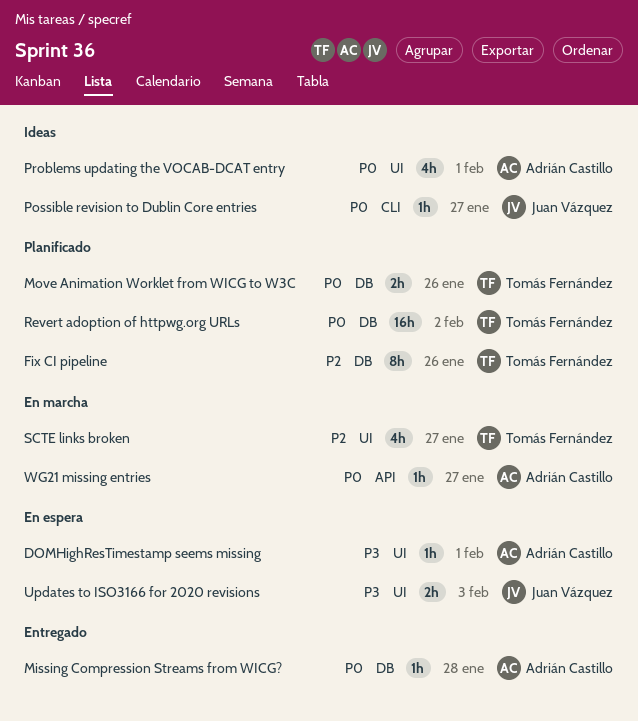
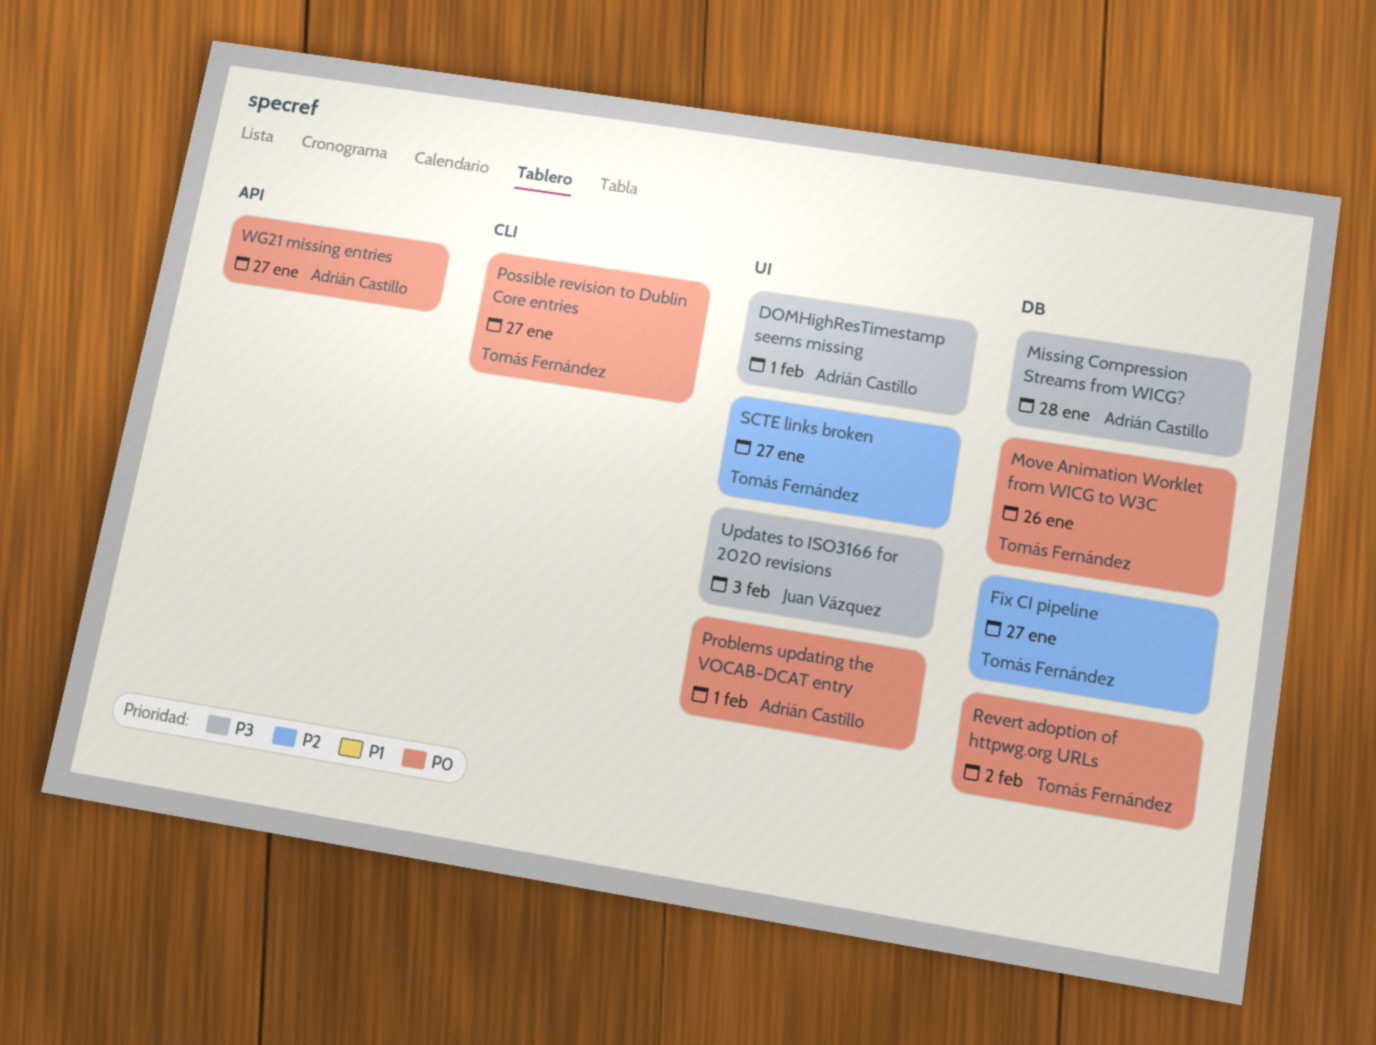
Fix CI pipeline, due: Jan 26 -> Jan 27
Missing Compression Streams from WICG?, priority: P0 -> P3
Possible revision to Dublin Core entries, owner: Juan Vázquez -> Tomás Fernández

